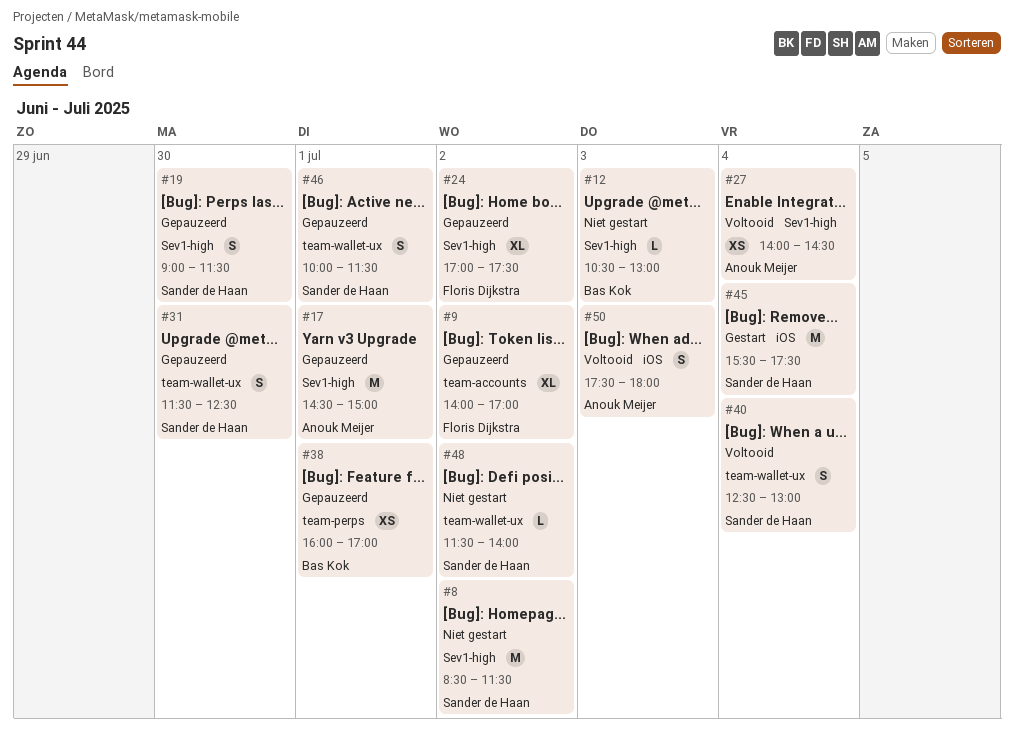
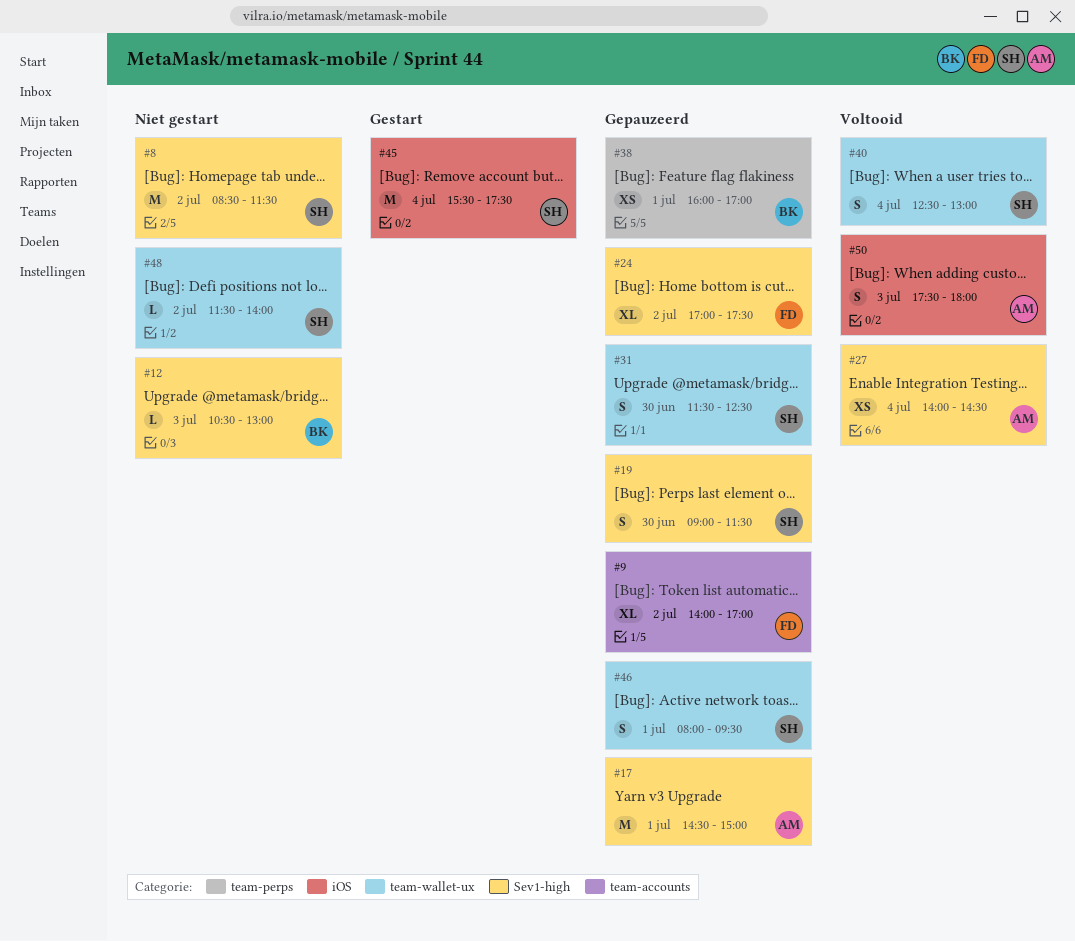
#46, begins: 10:00 -> 08:00
#46, ends: 11:30 -> 09:30

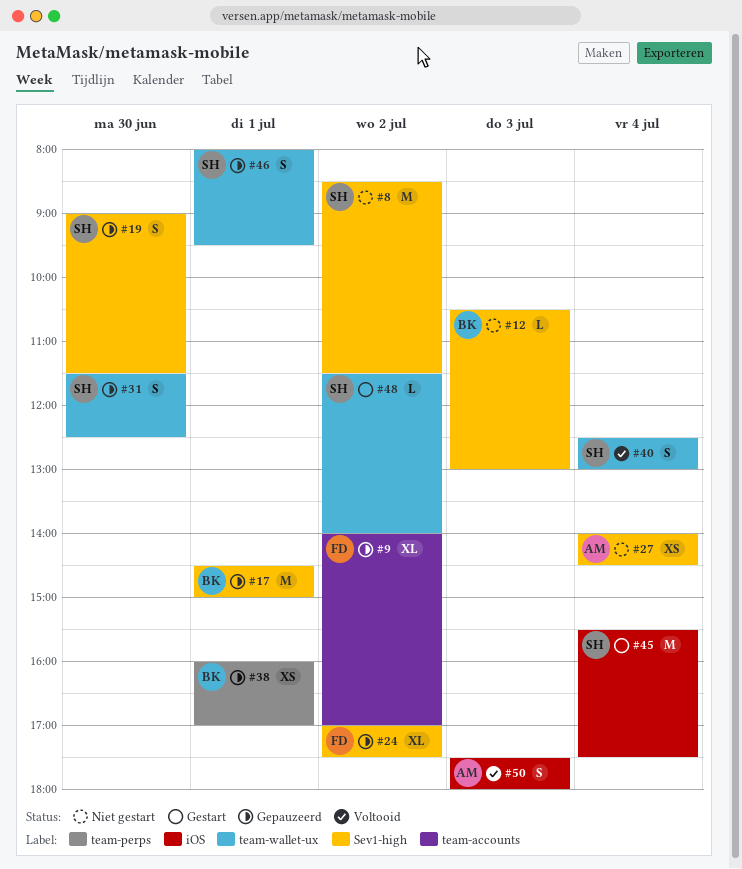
#17, owner: AM -> BK
#27, status: Voltooid -> Niet gestart
#48, status: Niet gestart -> Gestart

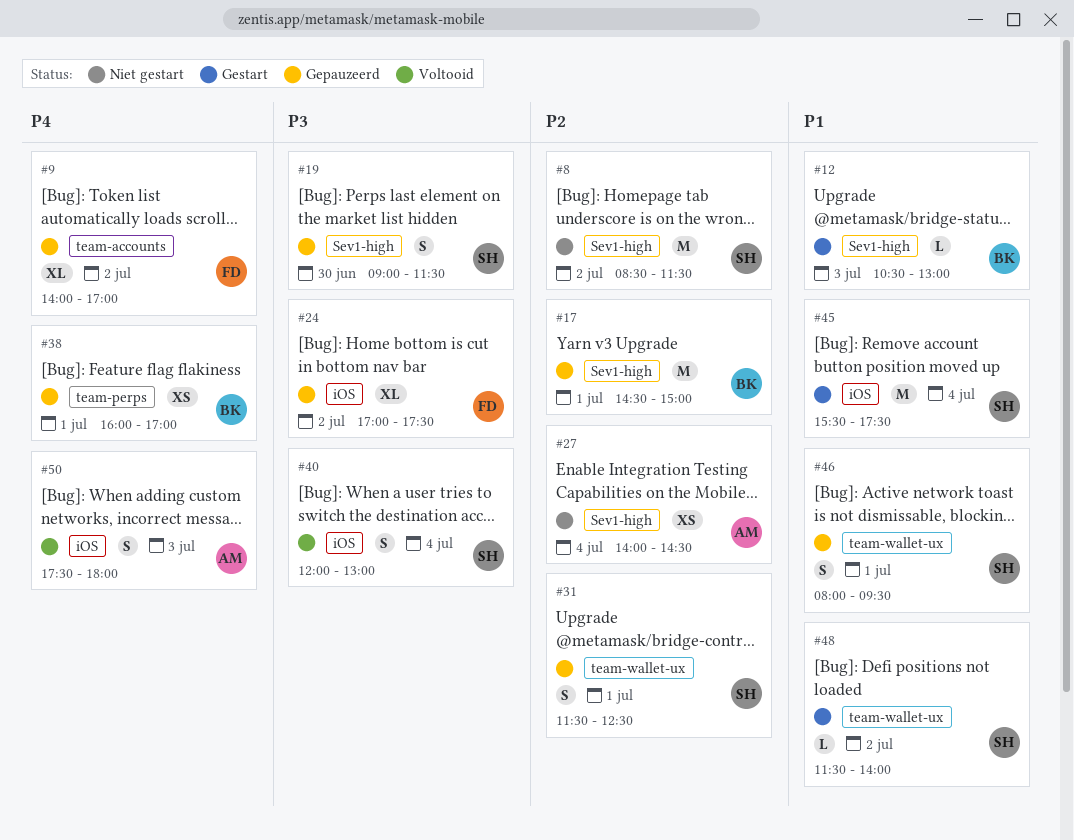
#12, status: Niet gestart -> Gestart
#24, label: Sev1-high -> iOS
#31, day: Jun 30 -> Jul 1
#40, label: team-wallet-ux -> iOS
#40, begins: 12:30 -> 12:00

